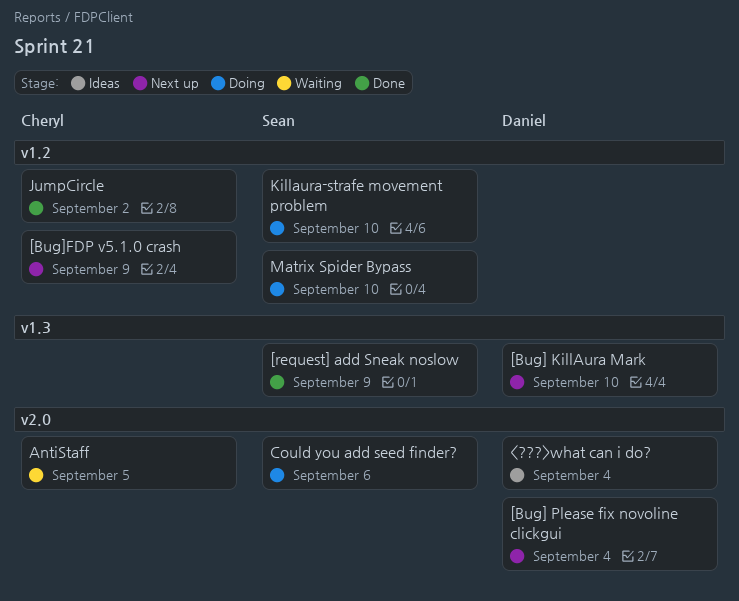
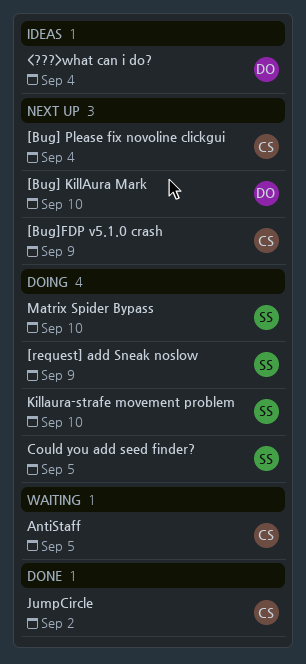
[Bug] Please fix novoline clickgui, owner: Daniel -> Cheryl
[request] add Sneak noslow, status: Done -> Doing
Could you add seed finder?, due: Sep 6 -> Sep 5

